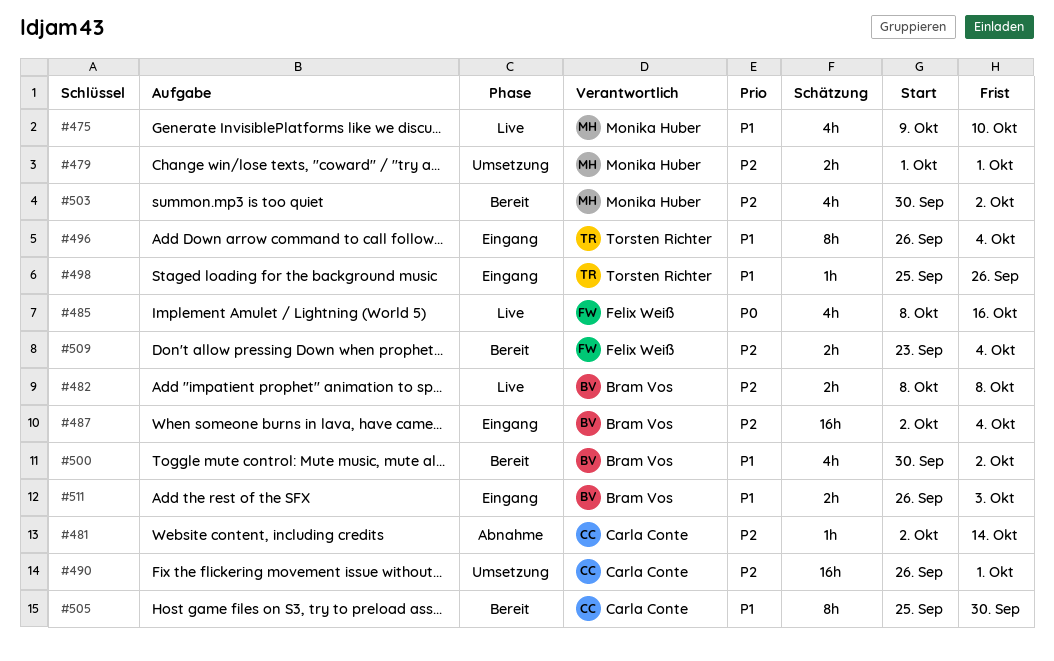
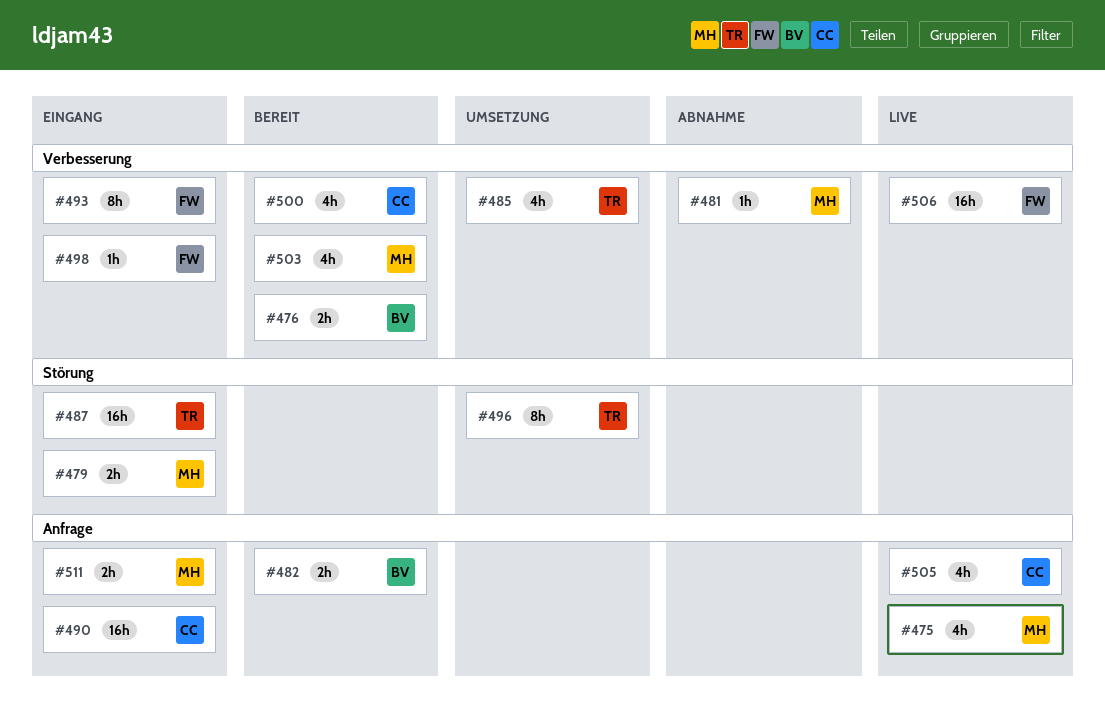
#476: none -> present
#479, status: Umsetzung -> Eingang
#481, owner: Carla Conte -> Monika Huber
#482, status: Live -> Bereit
#485, status: Live -> Umsetzung
#485, owner: Felix Weiß -> Torsten Richter
#487, owner: Bram Vos -> Torsten Richter
#490, status: Umsetzung -> Eingang
#493: none -> present
#496, status: Eingang -> Umsetzung
#498, owner: Torsten Richter -> Felix Weiß
#500, owner: Bram Vos -> Carla Conte
#505, status: Bereit -> Live
#505, estimate: 8h -> 4h
#506: none -> present
#509: present -> none
#511, owner: Bram Vos -> Monika Huber

